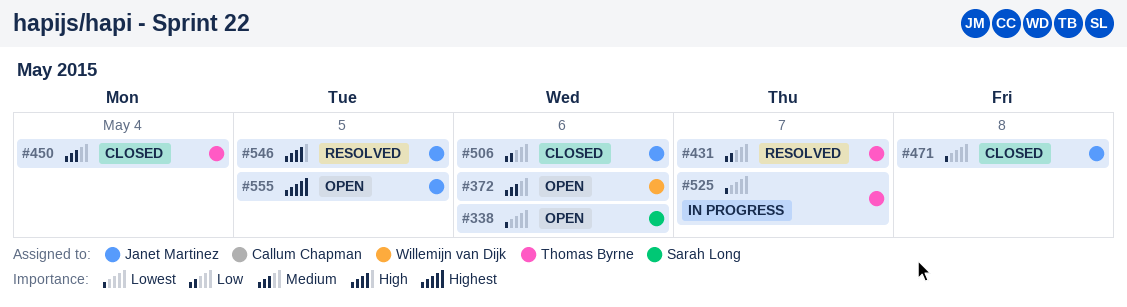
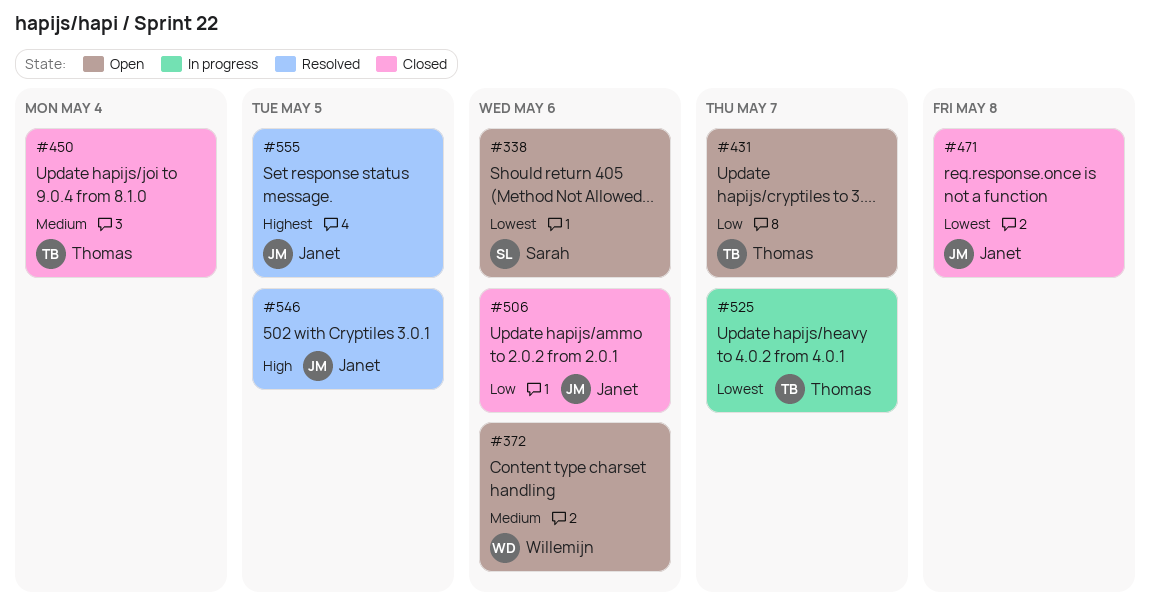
#431, status: Resolved -> Open
#555, status: Open -> Resolved

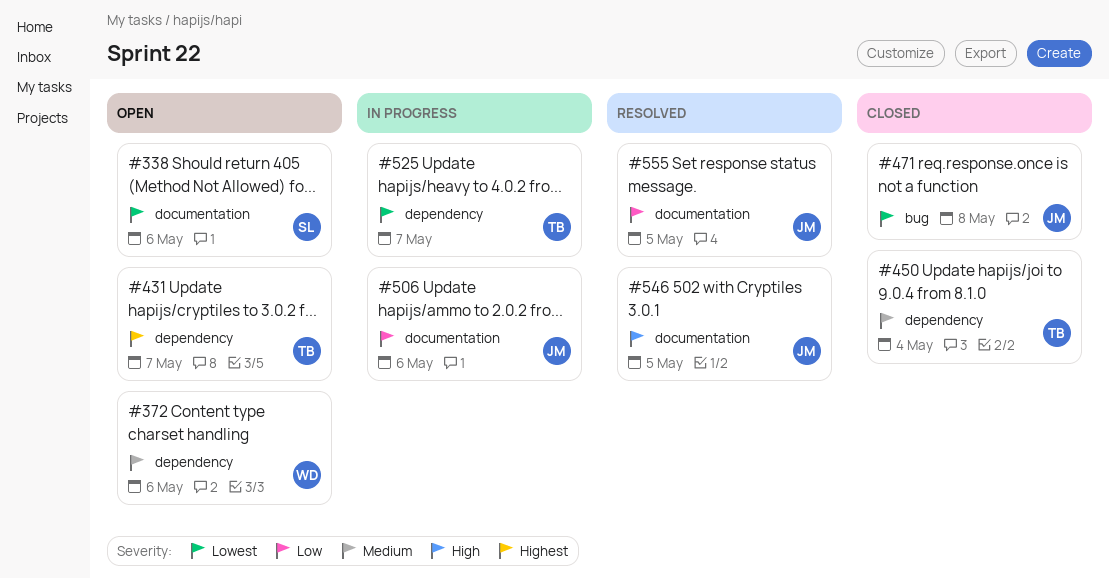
#431, priority: Low -> Highest
#506, status: Closed -> In progress
#555, priority: Highest -> Low

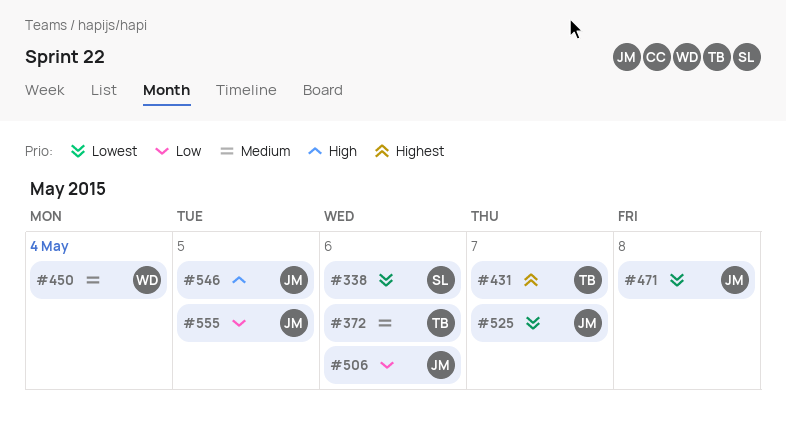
#372, owner: WD -> TB
#450, owner: TB -> WD
#525, owner: TB -> JM

